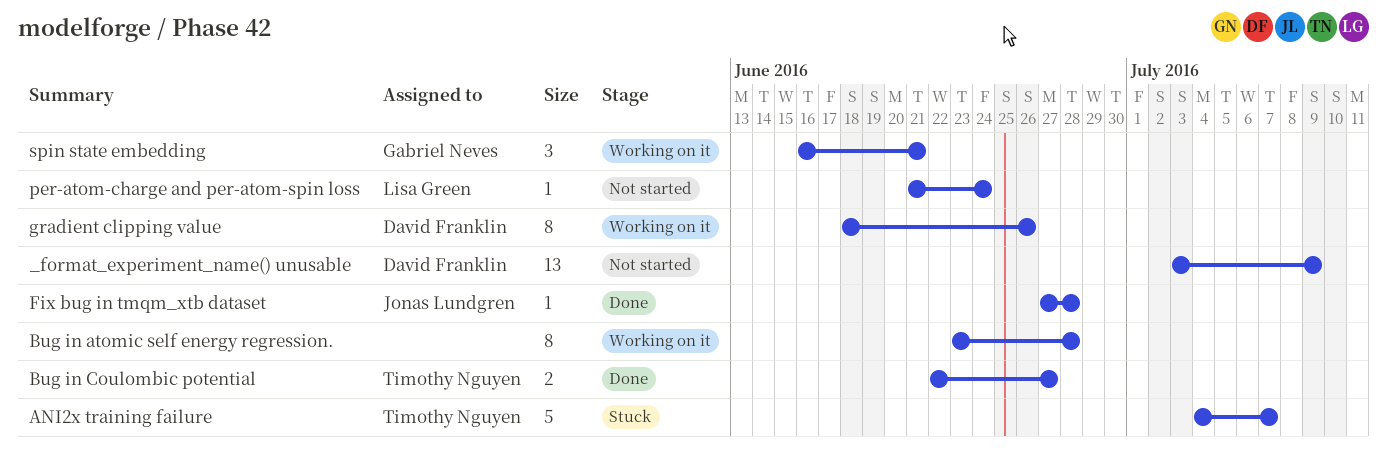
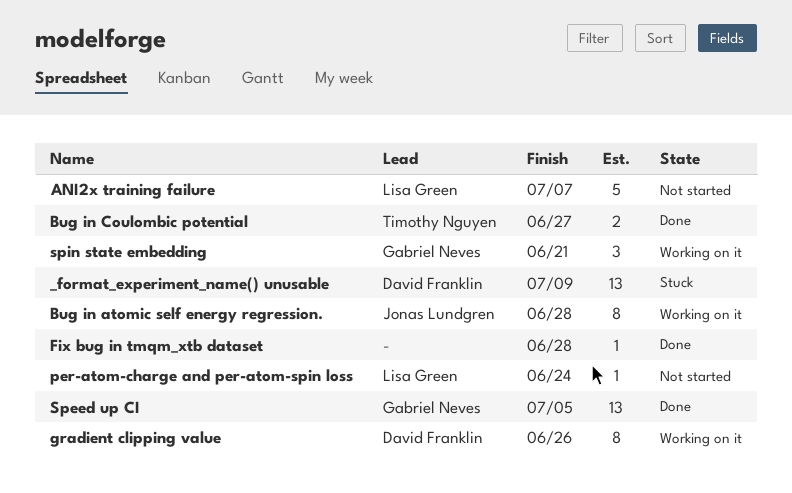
_format_experiment_name() unusable, status: Not started -> Stuck
ANI2x training failure, status: Stuck -> Not started
ANI2x training failure, owner: Timothy Nguyen -> Lisa Green
Bug in atomic self energy regression., owner: none -> Jonas Lundgren
Fix bug in tmqm_xtb dataset, owner: Jonas Lundgren -> none
Speed up CI: none -> present

